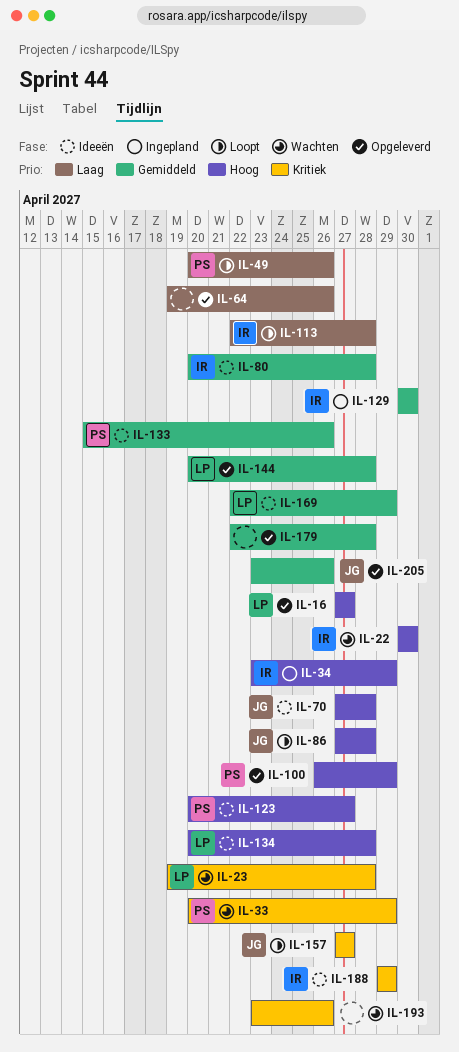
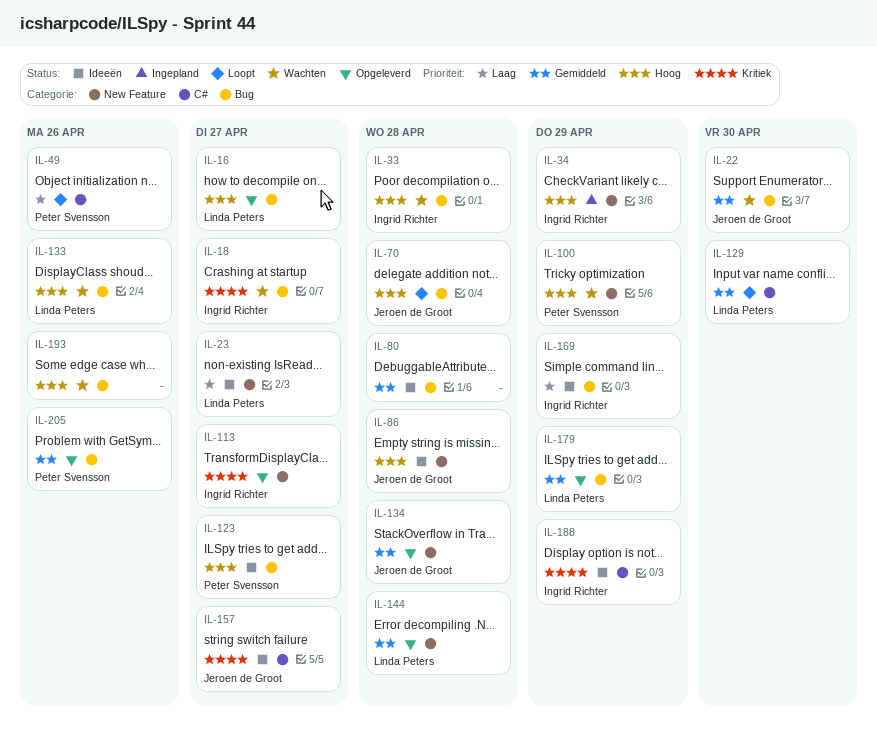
IL-18: none -> present
IL-22, owner: Ingrid Richter -> Jeroen de Groot
IL-22, priority: Hoog -> Gemiddeld
IL-23, status: Wachten -> Ideeën
IL-23, priority: Kritiek -> Laag
IL-23, due: Apr 28 -> Apr 27
IL-33, owner: Peter Svensson -> Ingrid Richter
IL-33, priority: Kritiek -> Hoog
IL-33, due: Apr 29 -> Apr 28
IL-64: present -> none
IL-70, status: Ideeën -> Loopt
IL-80, owner: Ingrid Richter -> none
IL-86, status: Loopt -> Ideeën
IL-100, status: Opgeleverd -> Wachten
IL-113, status: Loopt -> Opgeleverd
IL-113, priority: Laag -> Kritiek
IL-113, due: Apr 28 -> Apr 27
IL-129, status: Ingepland -> Loopt
IL-129, owner: Ingrid Richter -> Linda Peters
IL-133, status: Ideeën -> Wachten
IL-133, owner: Peter Svensson -> Linda Peters
IL-133, priority: Gemiddeld -> Hoog
IL-134, status: Ideeën -> Opgeleverd
IL-134, owner: Linda Peters -> Jeroen de Groot
IL-134, priority: Hoog -> Gemiddeld
IL-157, status: Loopt -> Ideeën
IL-169, owner: Linda Peters -> Ingrid Richter
IL-169, priority: Gemiddeld -> Laag
IL-179, owner: none -> Linda Peters
IL-179, due: Apr 28 -> Apr 29
IL-193, priority: Kritiek -> Hoog
IL-205, owner: Jeroen de Groot -> Peter Svensson

